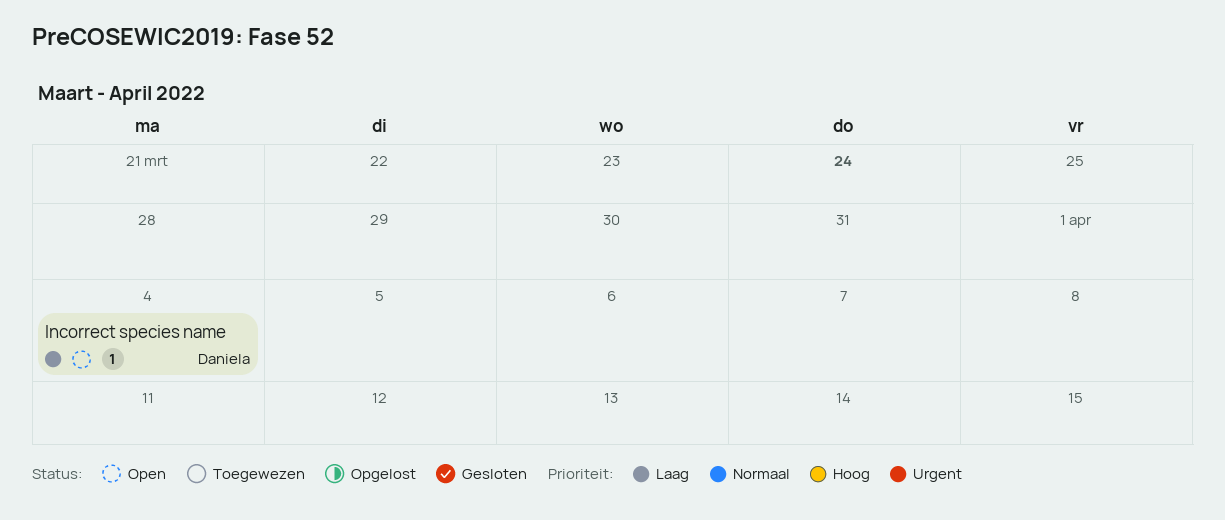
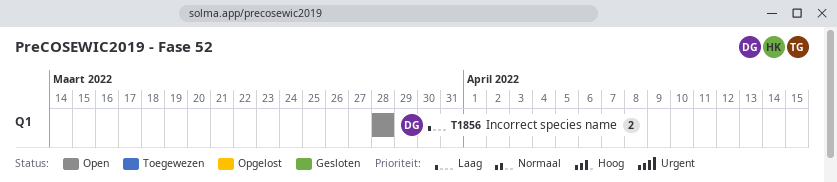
Incorrect species name, estimate: 1 -> 2
Incorrect species name, due: Apr 4 -> Mar 28

